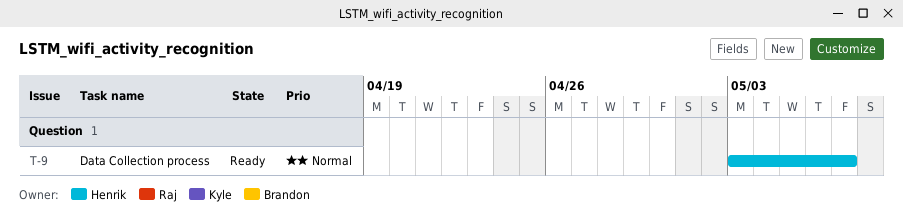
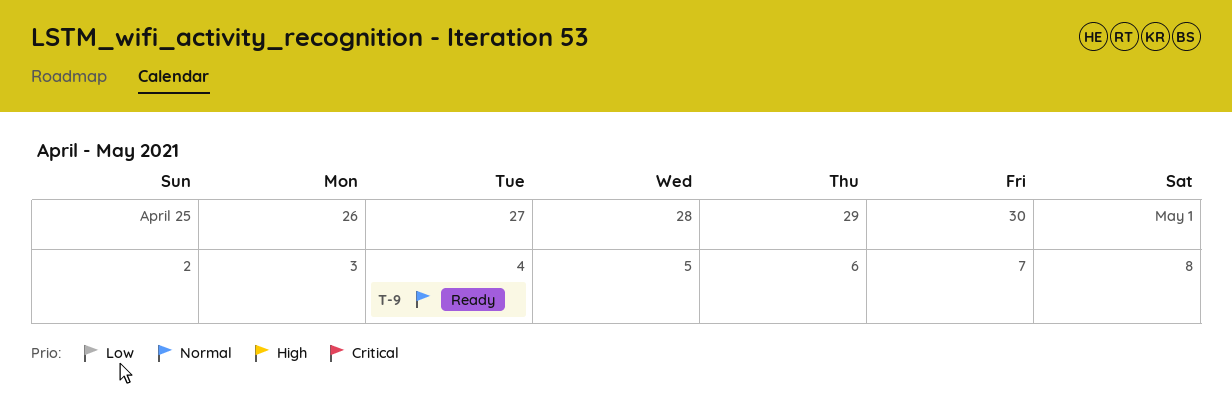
T-9, due: May 7 -> May 4

